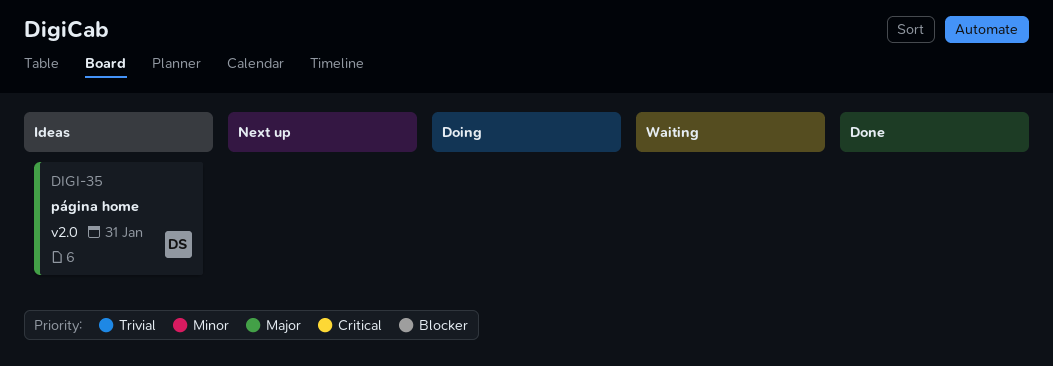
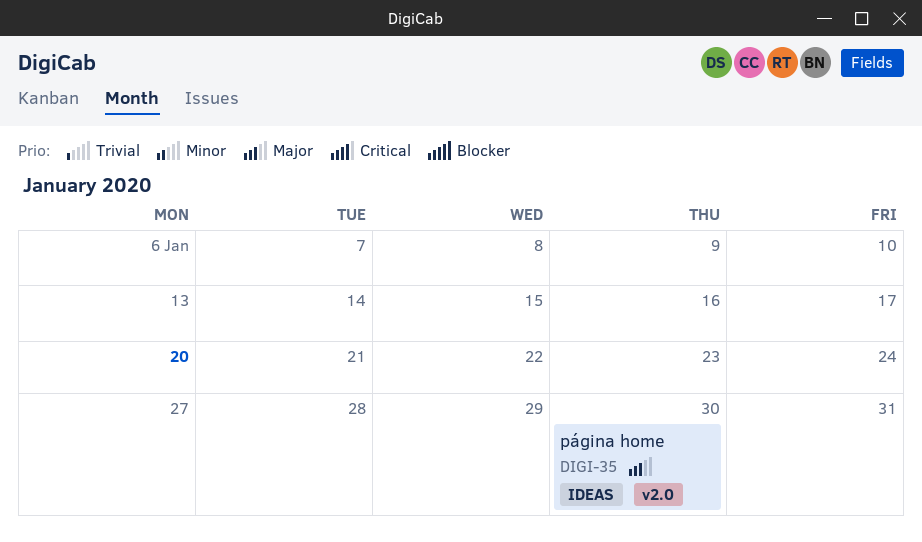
DIGI-35, due: Jan 31 -> Jan 30

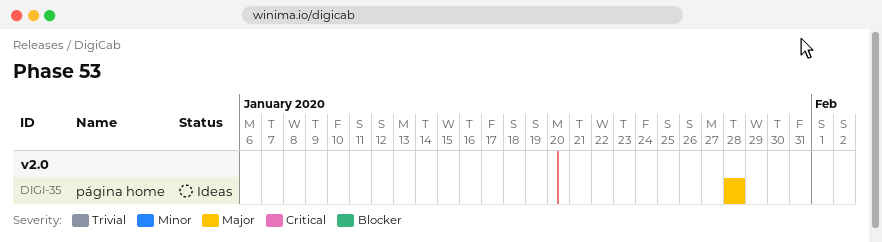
DIGI-35, due: Jan 30 -> Jan 28

